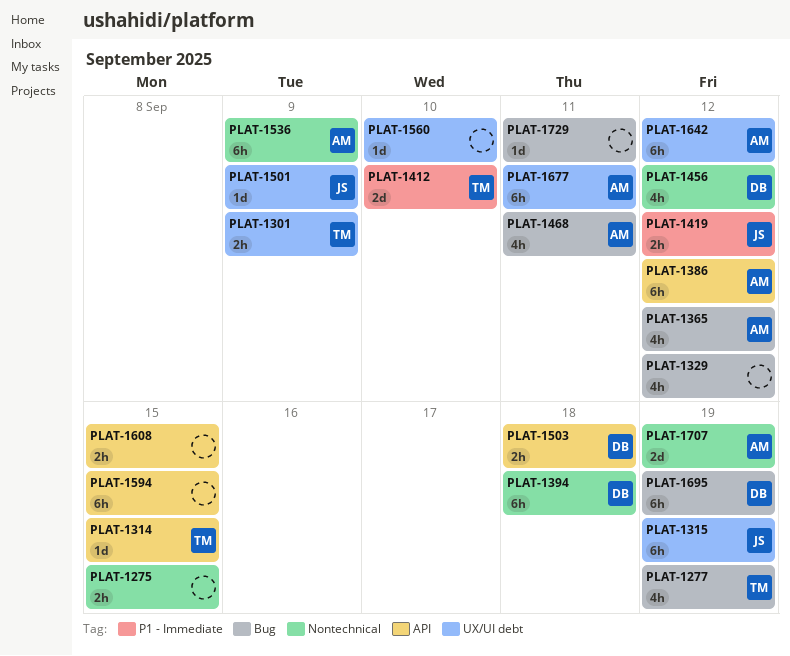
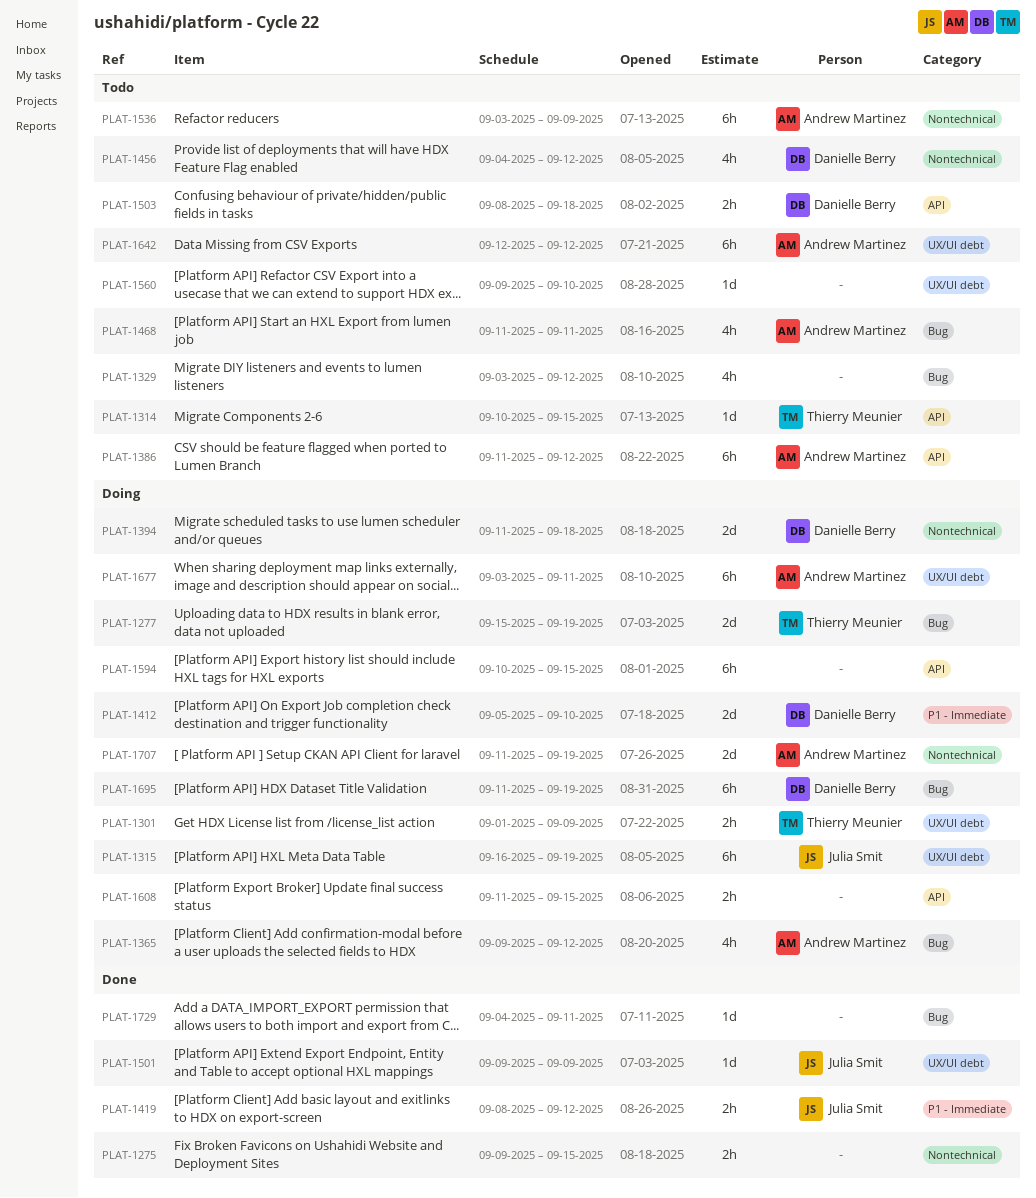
PLAT-1277, estimate: 4h -> 2d
PLAT-1394, estimate: 6h -> 2d
PLAT-1412, owner: Thierry Meunier -> Danielle Berry

